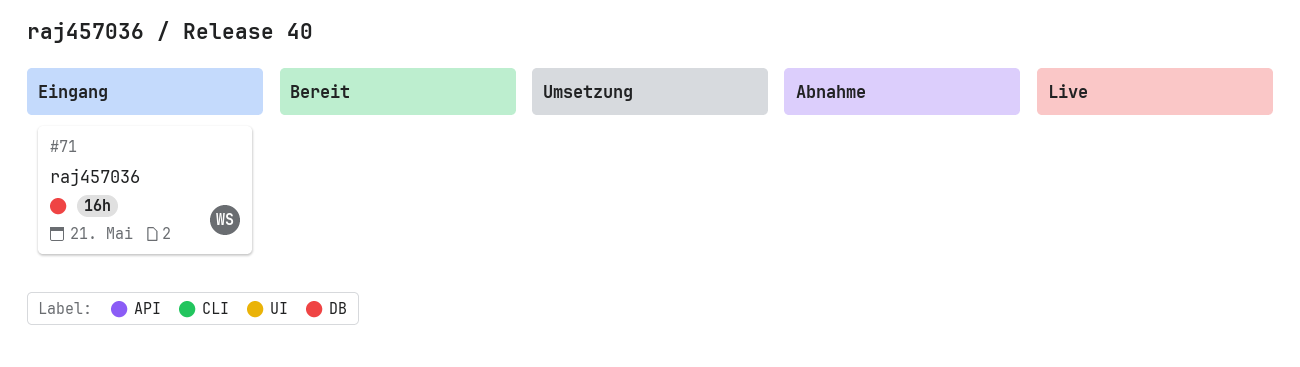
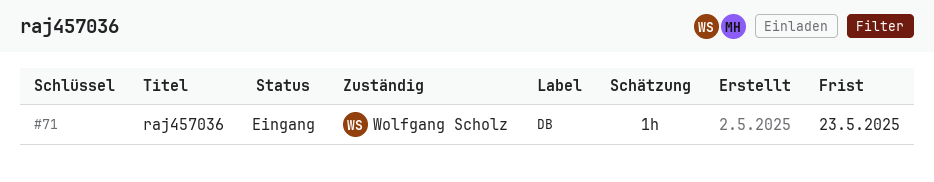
#71, estimate: 16h -> 1h
#71, due: May 21 -> May 23

